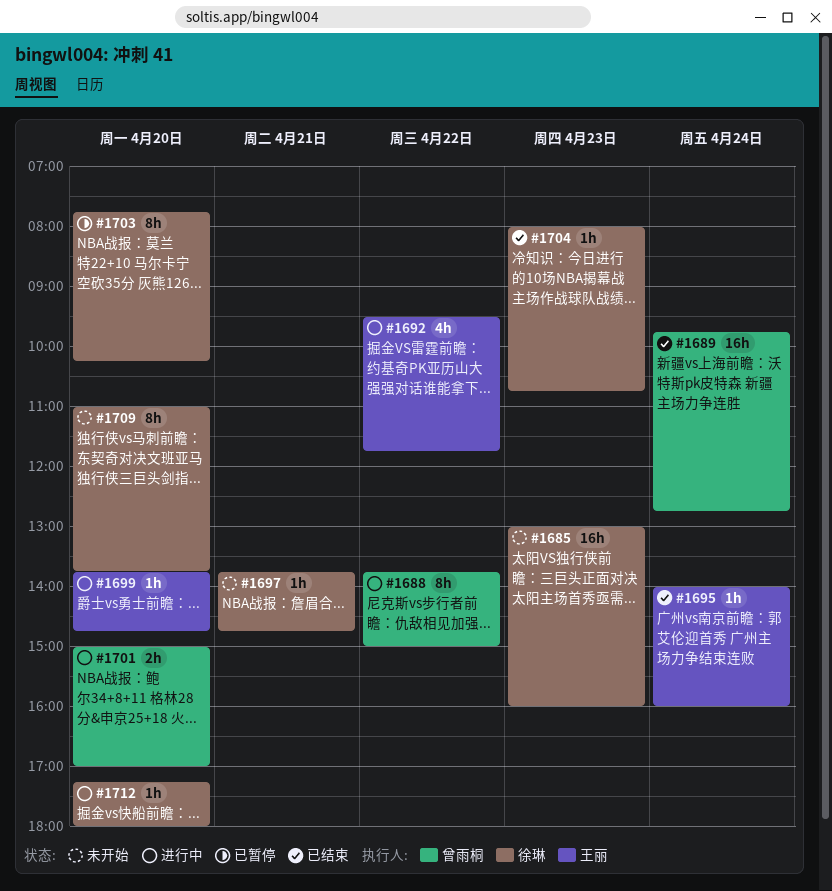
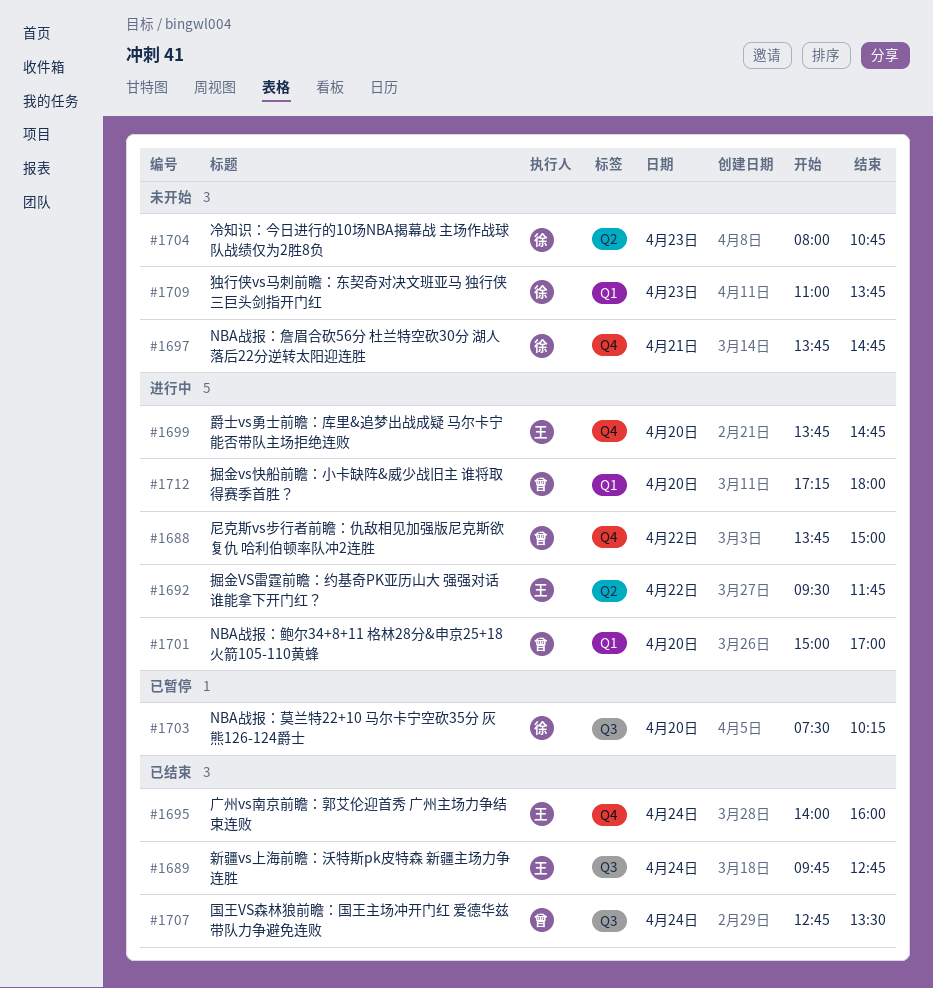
#1685: present -> none
#1689, owner: 曾雨桐 -> 王丽
#1703, begins: 07:45 -> 07:30
#1704, status: 已结束 -> 未开始
#1707: none -> present
#1709, day: Apr 20 -> Apr 23
#1712, owner: 徐琳 -> 曾雨桐

